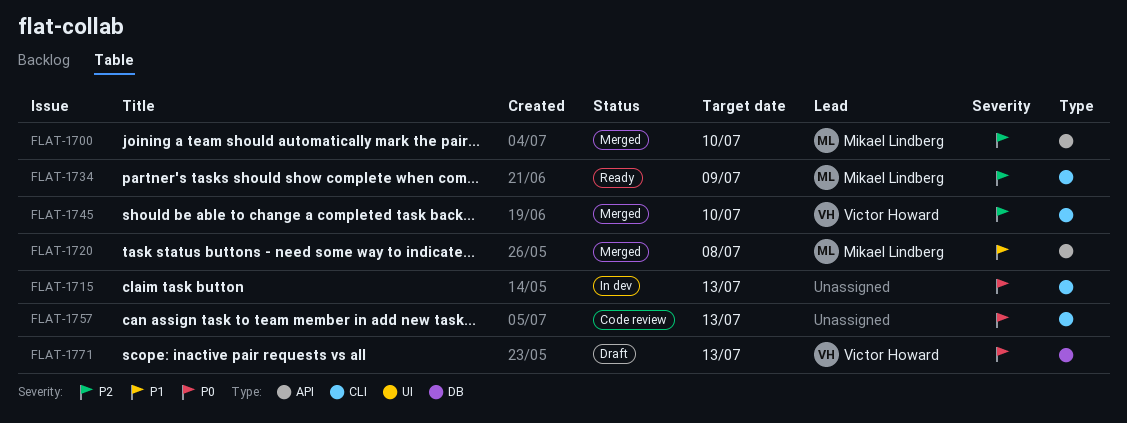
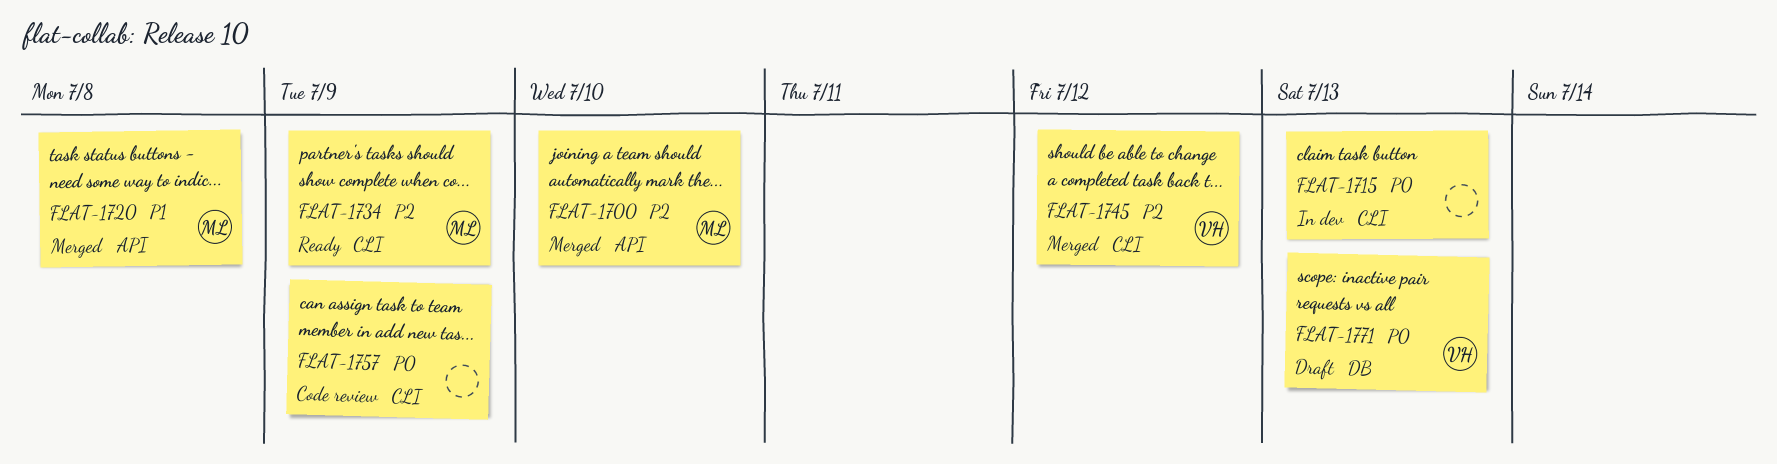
FLAT-1745, due: Jul 10 -> Jul 12
FLAT-1757, due: Jul 13 -> Jul 9

